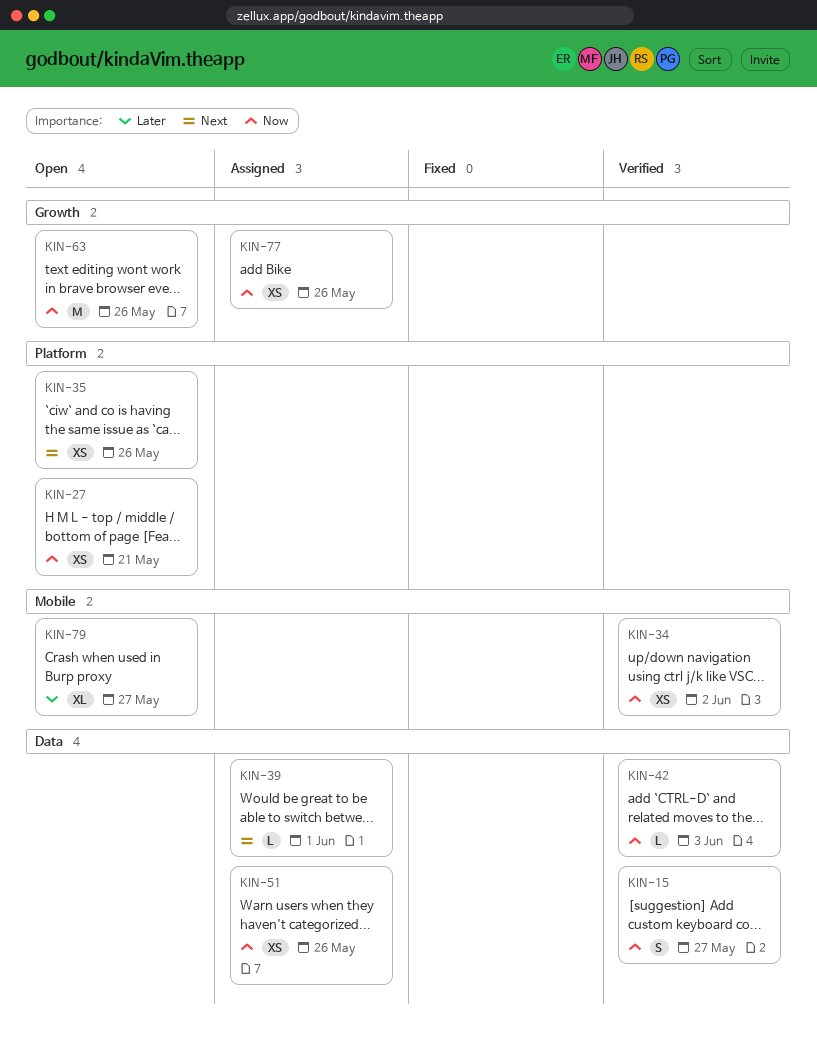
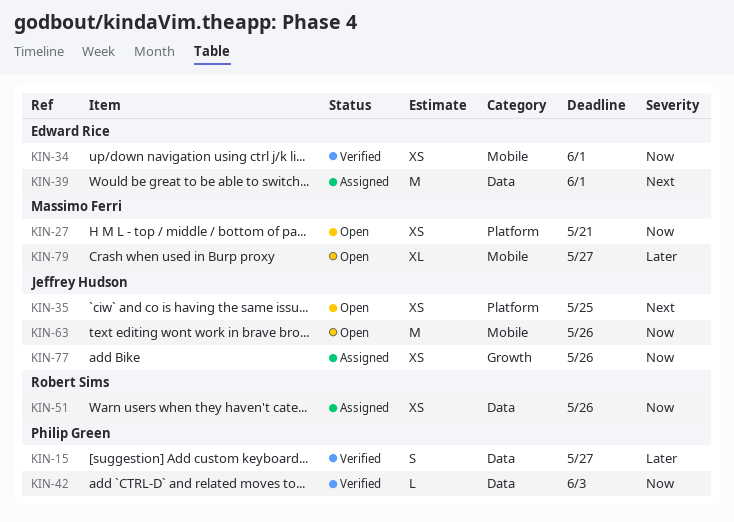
KIN-15, priority: Now -> Later
KIN-34, due: Jun 2 -> Jun 1
KIN-35, due: May 26 -> May 25
KIN-39, estimate: L -> M
KIN-63, label: Growth -> Mobile

